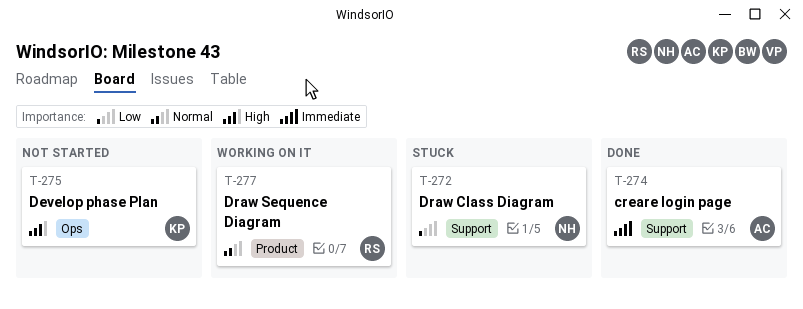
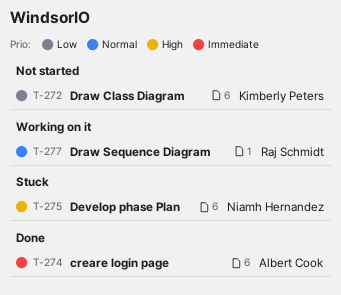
T-272, status: Stuck -> Not started
T-272, owner: Niamh Hernandez -> Kimberly Peters
T-275, status: Not started -> Stuck
T-275, owner: Kimberly Peters -> Niamh Hernandez

